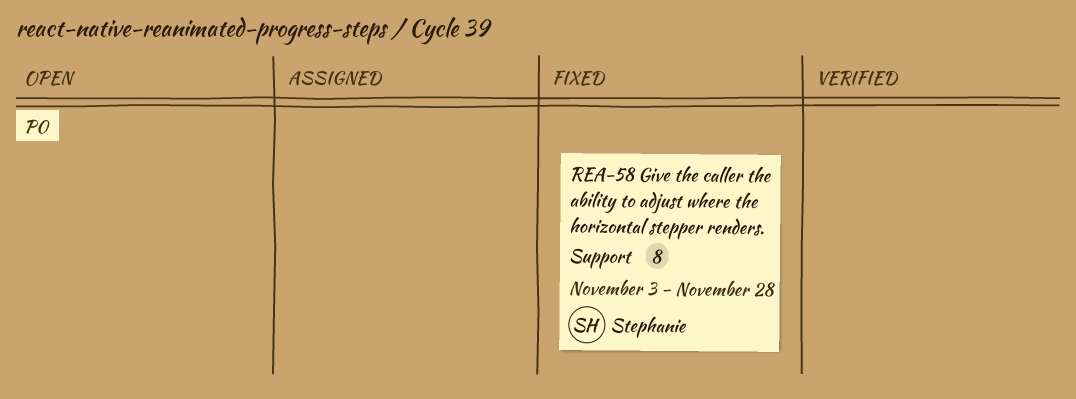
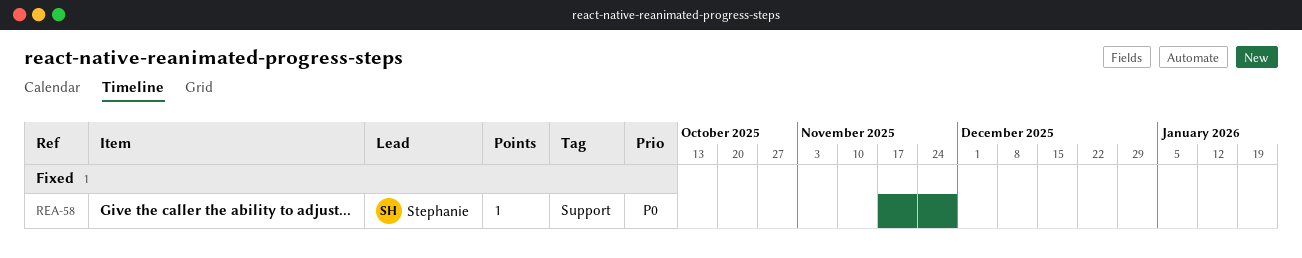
REA-58, estimate: 8 -> 1
REA-58, start: Nov 3 -> Nov 17

